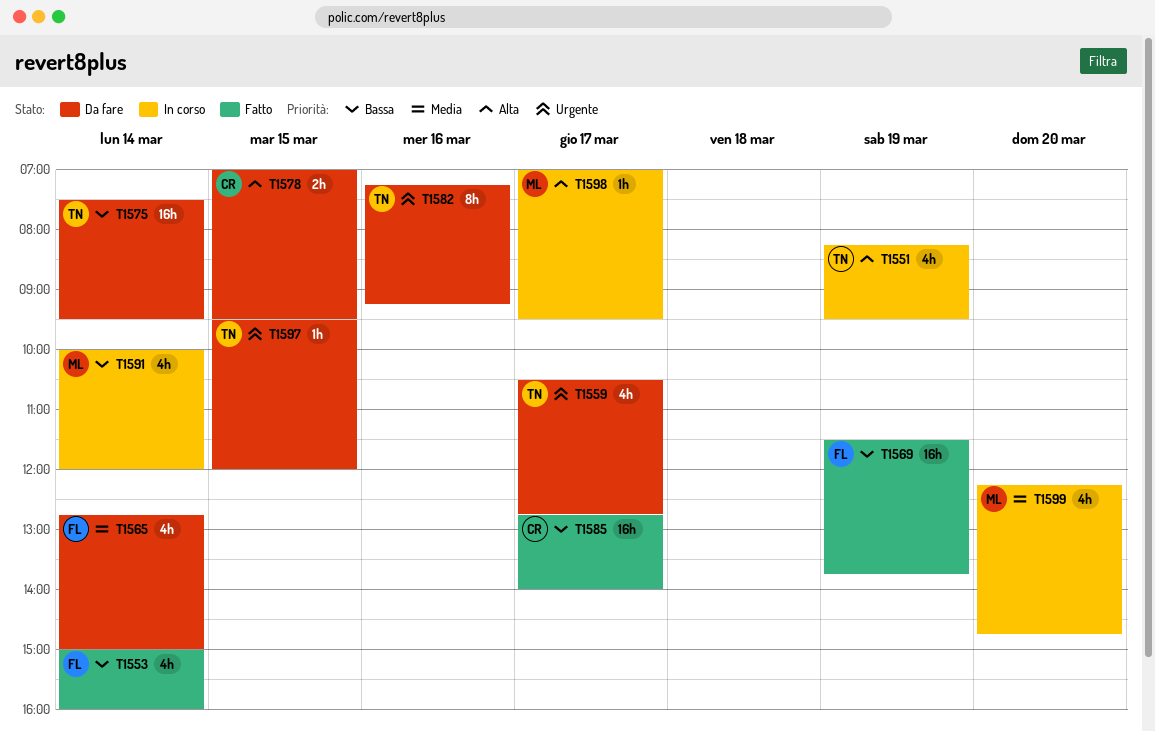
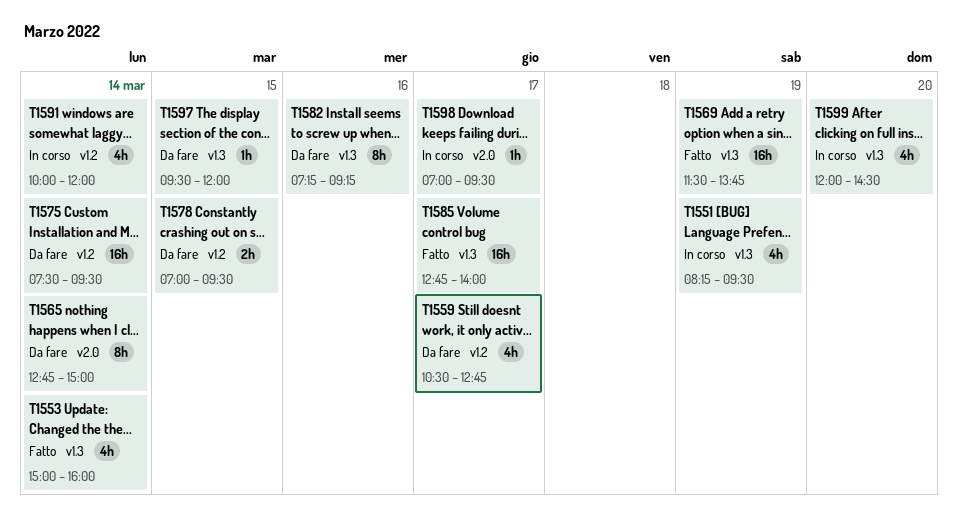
T1565, estimate: 4h -> 8h
T1599, begins: 12:15 -> 12:00
T1599, ends: 14:45 -> 14:30

